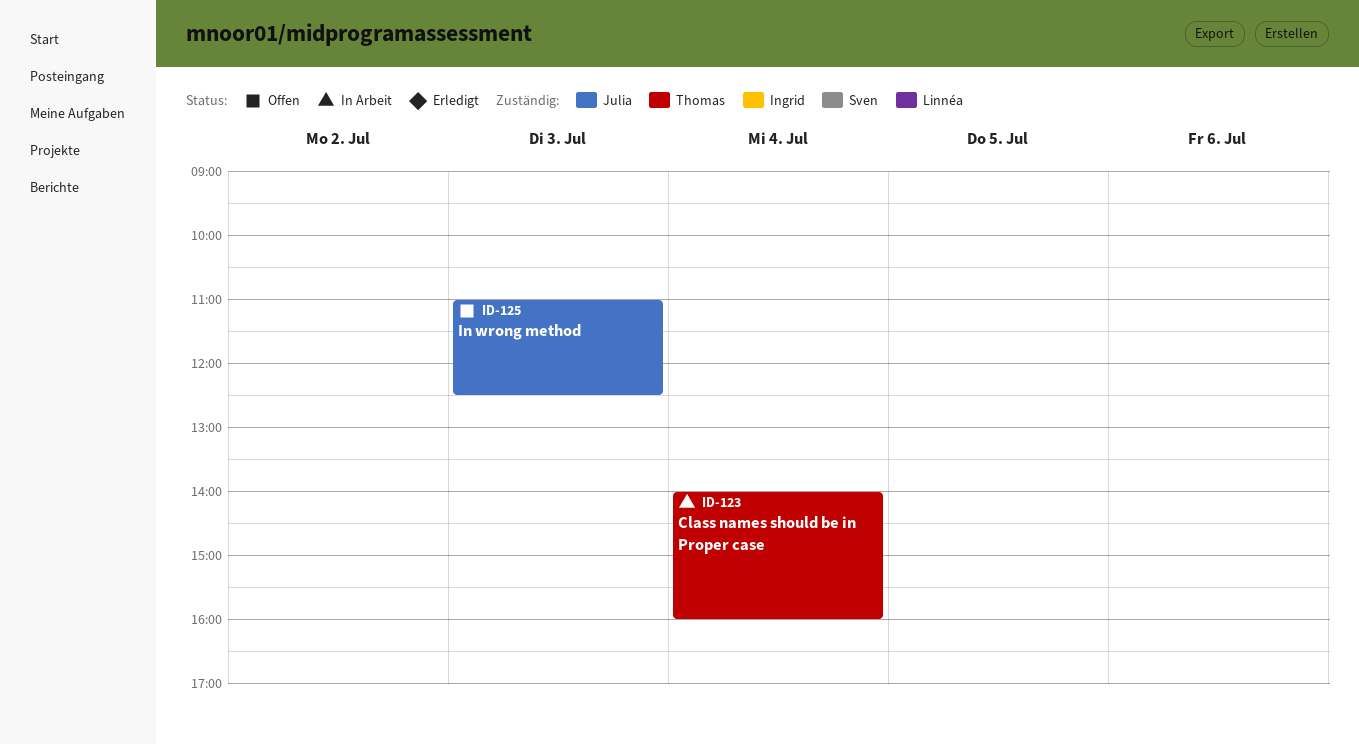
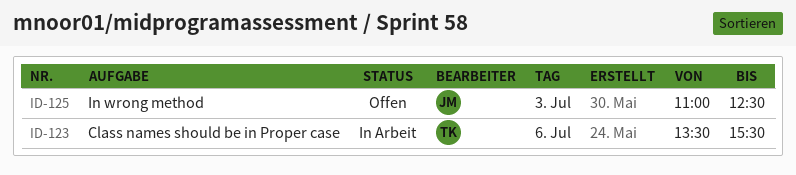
ID-123, day: Jul 4 -> Jul 6
ID-123, begins: 14:00 -> 13:30
ID-123, ends: 16:00 -> 15:30

